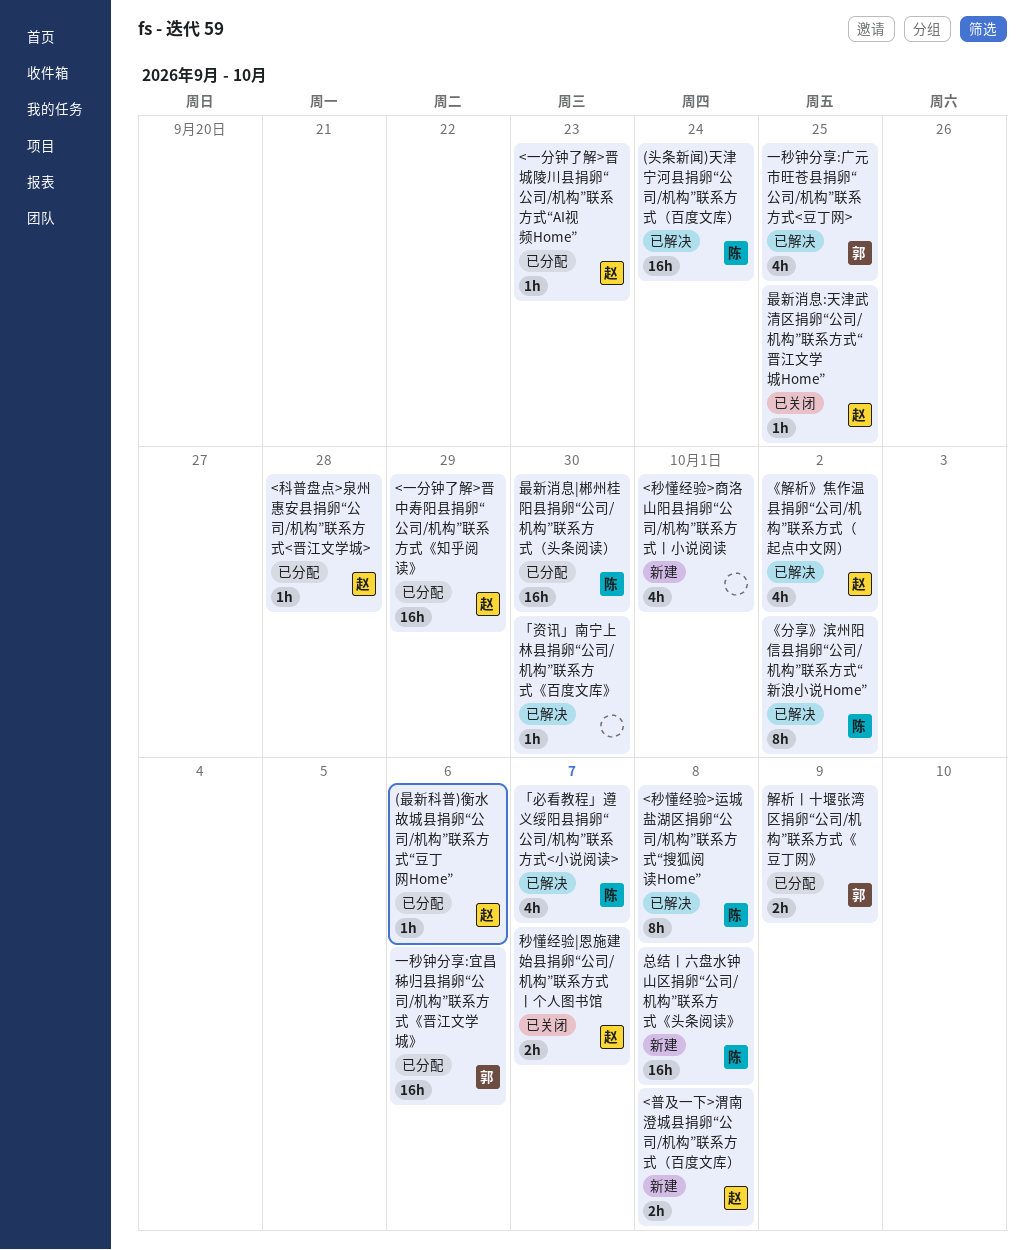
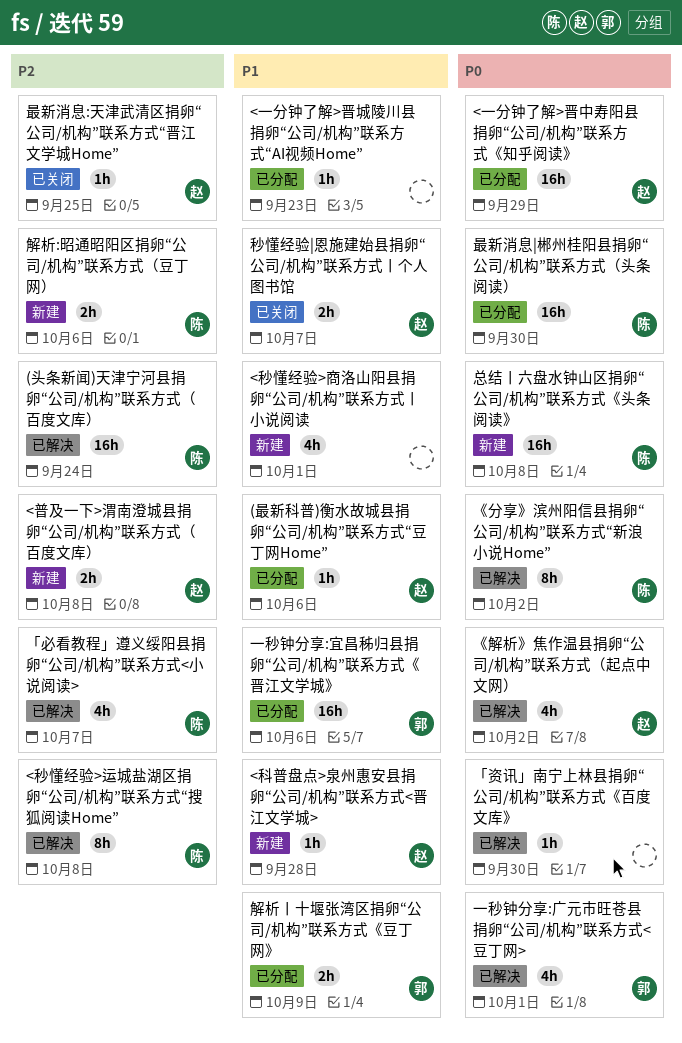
<一分钟了解>晋城陵川县捐卵“公司/机构”联系方式“AI视频Home”, owner: 赵 -> none
<科普盘点>泉州惠安县捐卵“公司/机构”联系方式<晋江文学城>, status: 已分配 -> 新建
一秒钟分享:广元市旺苍县捐卵“公司/机构”联系方式<豆丁网>, due: Sep 25 -> Oct 1
解析:昭通昭阳区捐卵“公司/机构”联系方式（豆丁网）: none -> present

